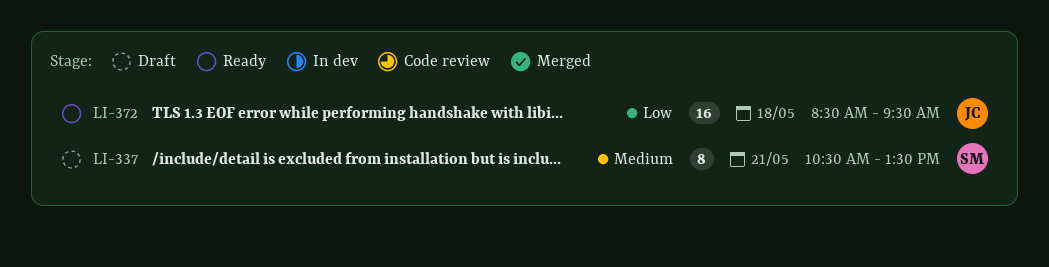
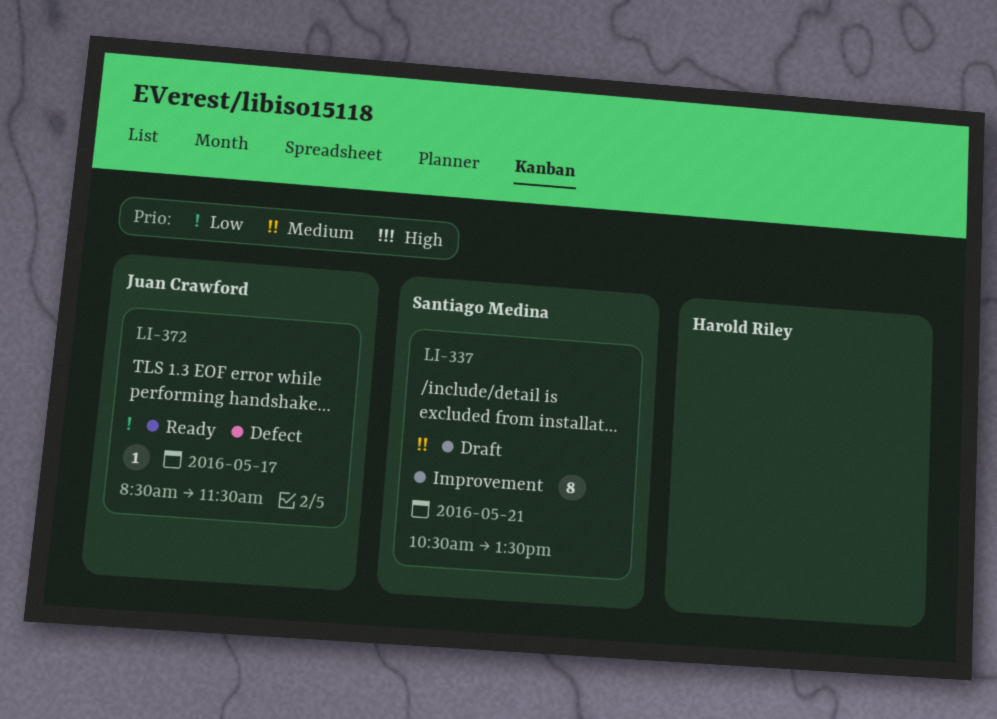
LI-372, estimate: 16 -> 1
LI-372, day: May 18 -> May 17
LI-372, ends: 09:30 -> 11:30

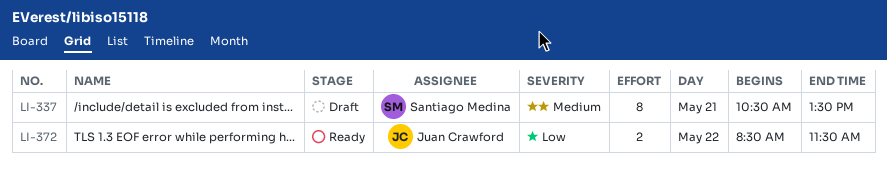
LI-372, estimate: 1 -> 2
LI-372, day: May 17 -> May 22

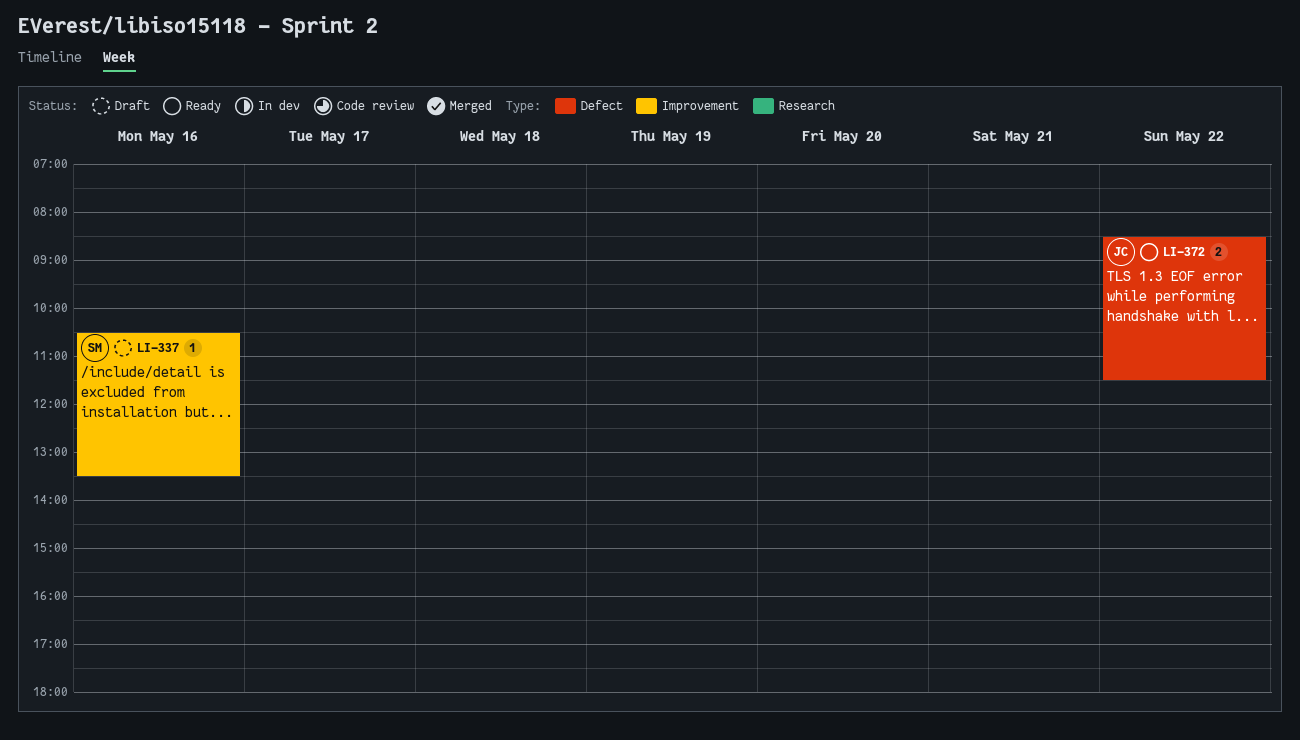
LI-337, estimate: 8 -> 1
LI-337, day: May 21 -> May 16

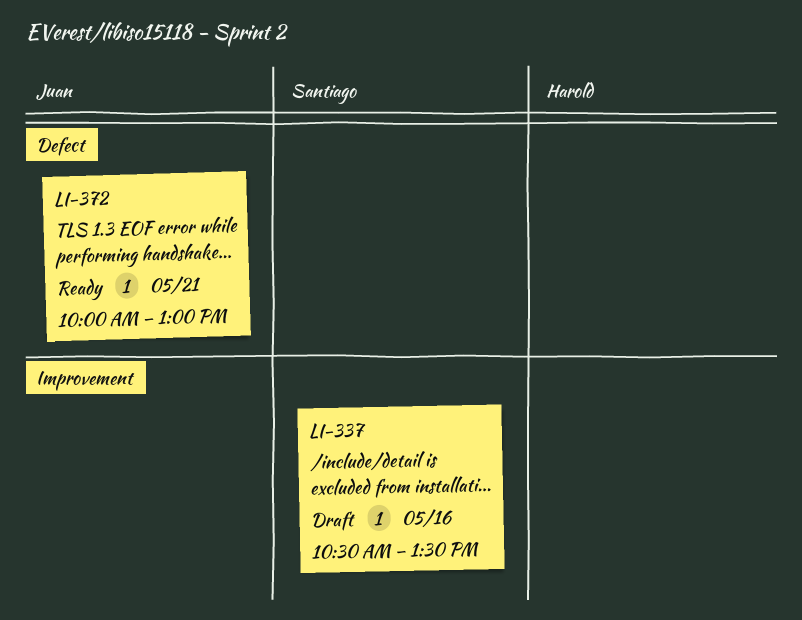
LI-372, estimate: 2 -> 1
LI-372, day: May 22 -> May 21
LI-372, begins: 08:30 -> 10:00
LI-372, ends: 11:30 -> 13:00

